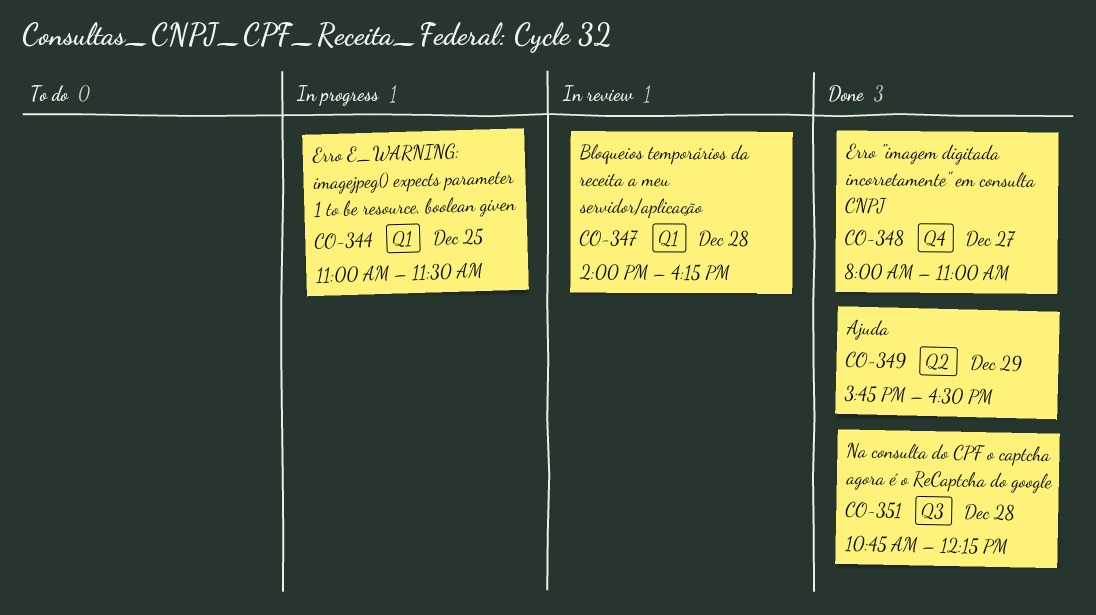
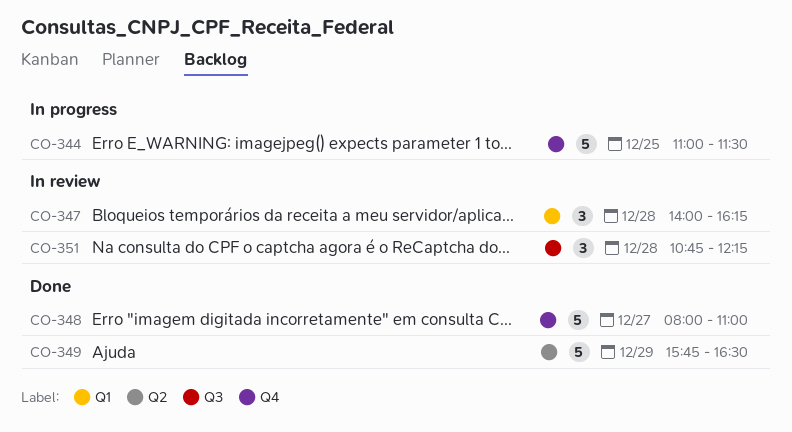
CO-344, label: Q1 -> Q4
CO-351, status: Done -> In review

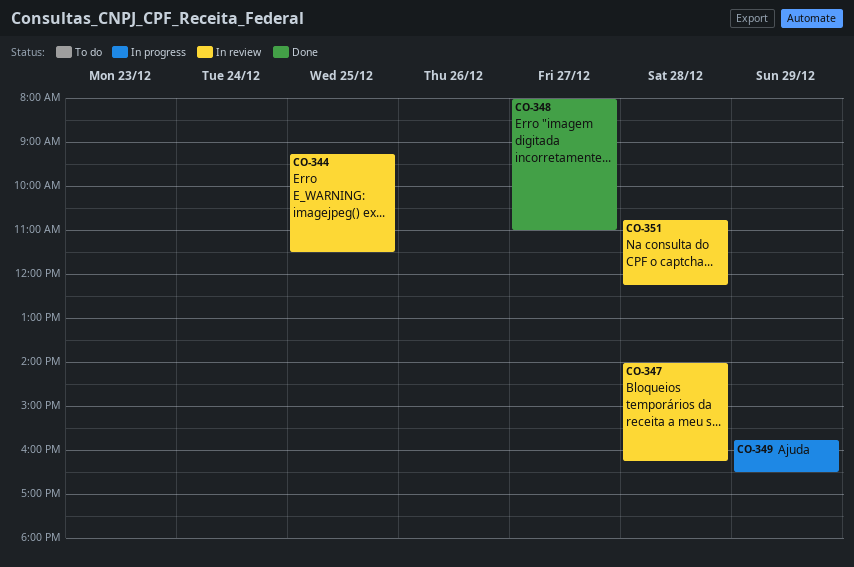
CO-344, status: In progress -> In review
CO-344, begins: 11:00 -> 09:15
CO-349, status: Done -> In progress

